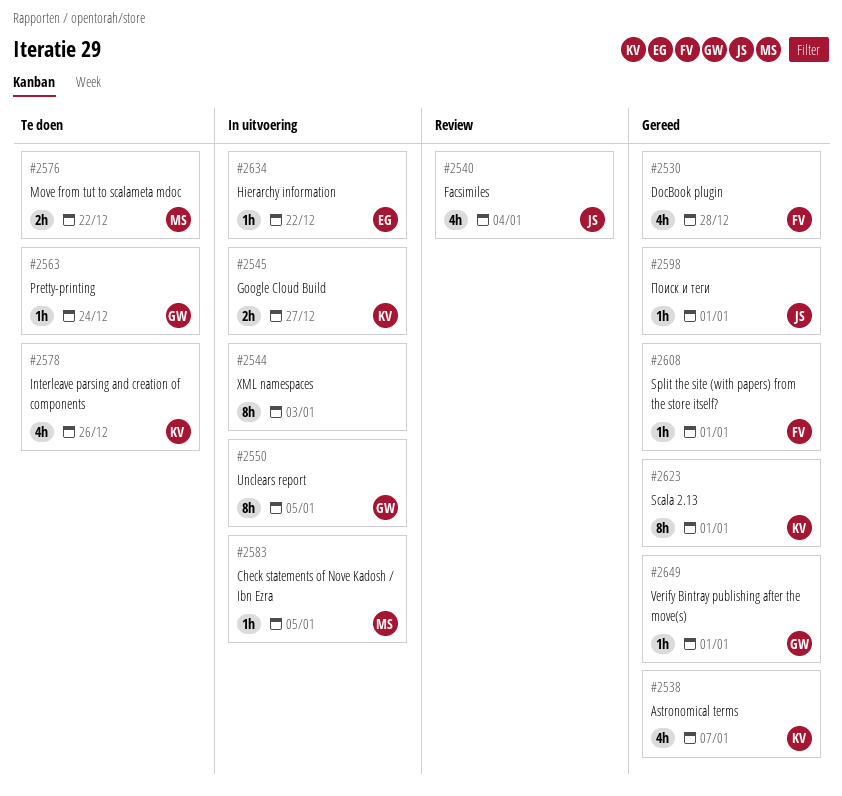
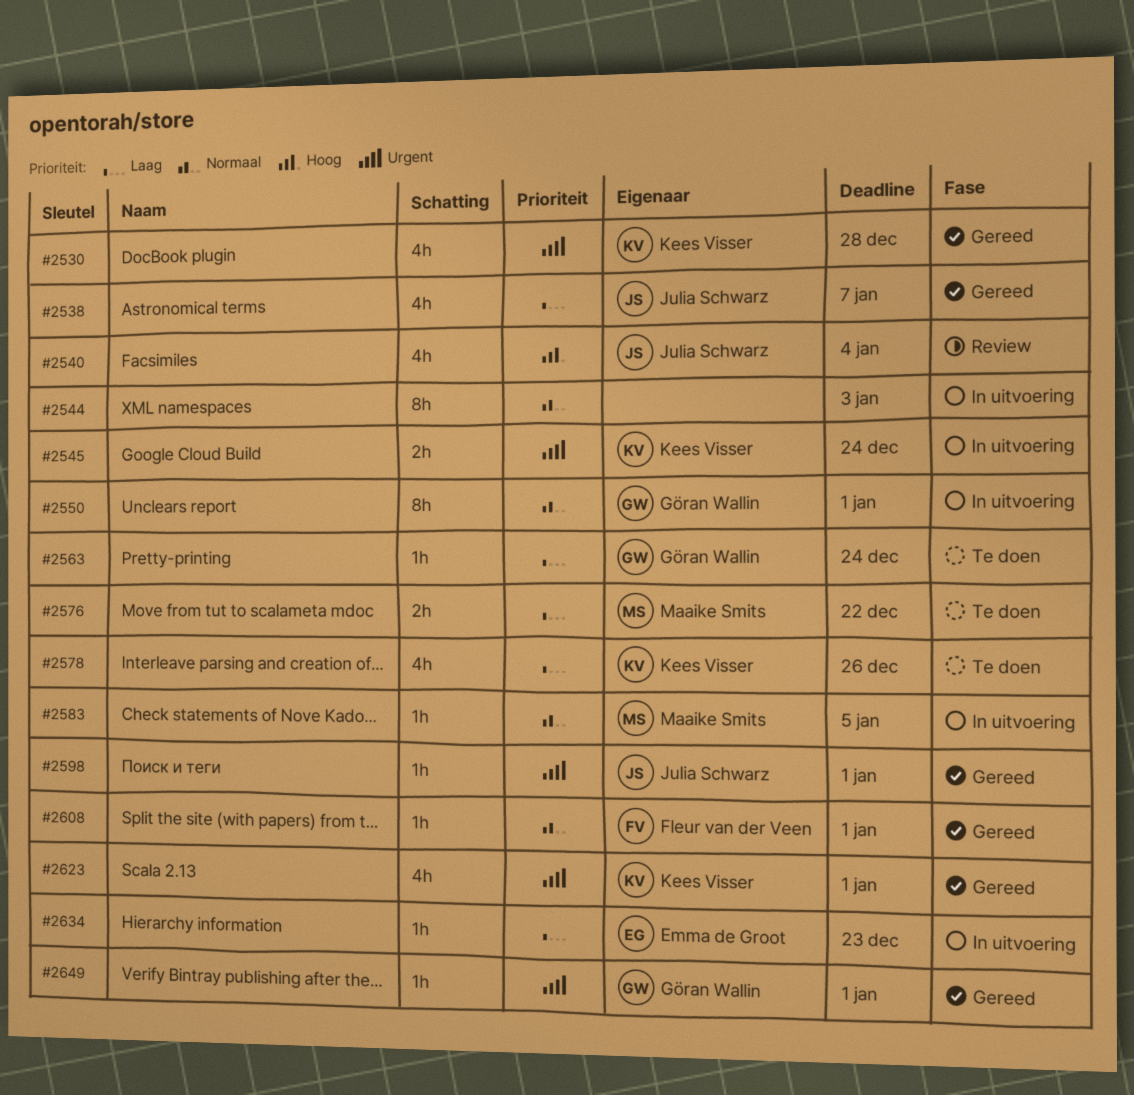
#2530, owner: Fleur van der Veen -> Kees Visser
#2538, owner: Kees Visser -> Julia Schwarz
#2545, due: Dec 27 -> Dec 24
#2550, due: Jan 5 -> Jan 1
#2623, estimate: 8h -> 4h
#2634, due: Dec 22 -> Dec 23

